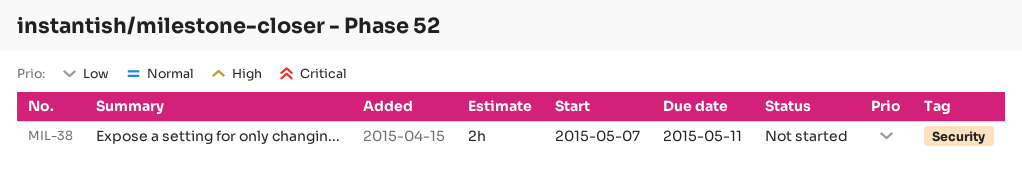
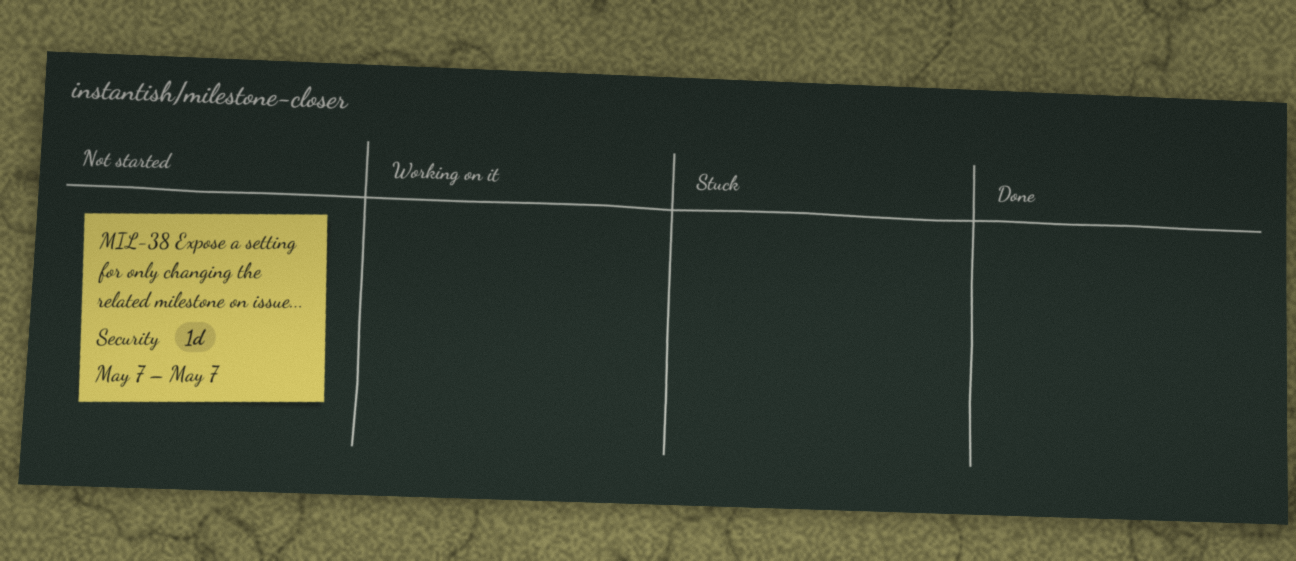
MIL-38, estimate: 2h -> 1d
MIL-38, due: May 11 -> May 7

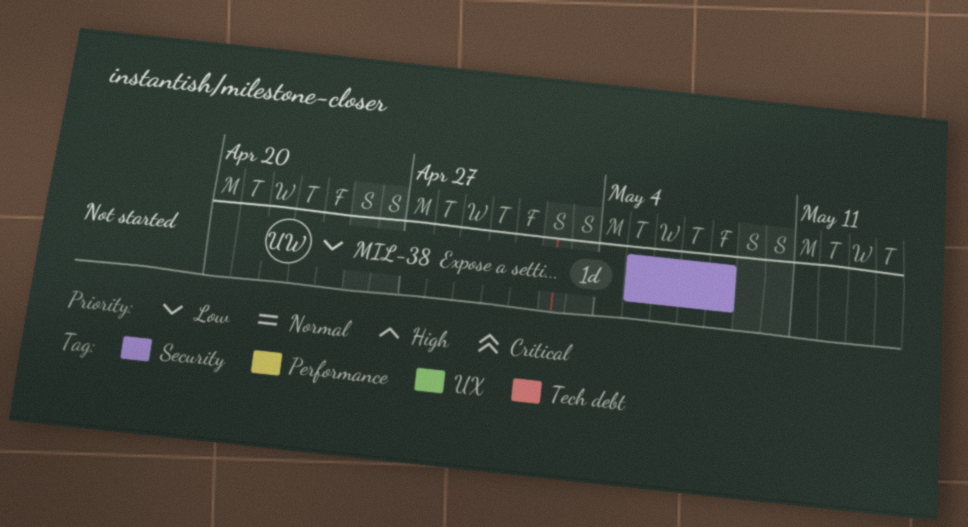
MIL-38, start: May 7 -> May 5
MIL-38, due: May 7 -> May 8

